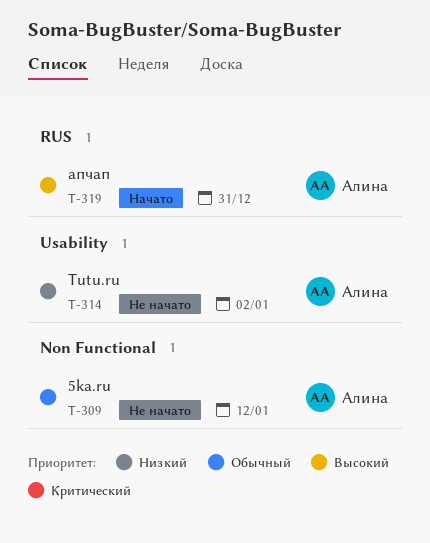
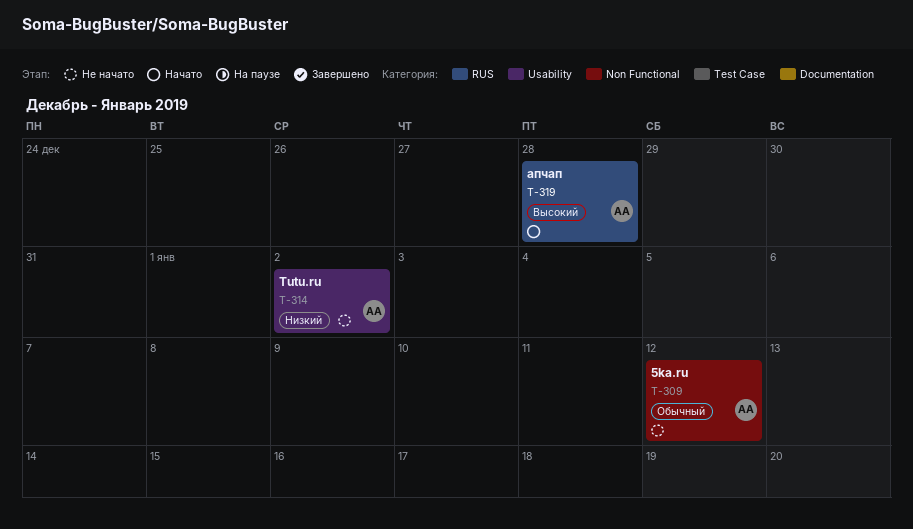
T-319, due: Dec 31 -> Dec 28

